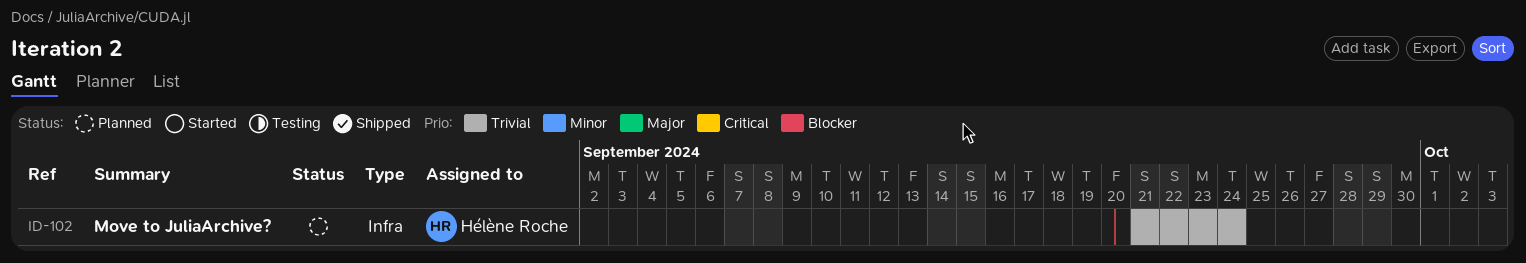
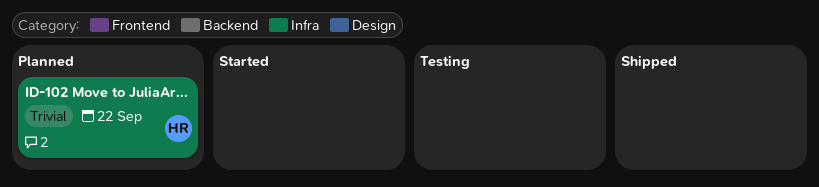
ID-102, due: Sep 24 -> Sep 22

